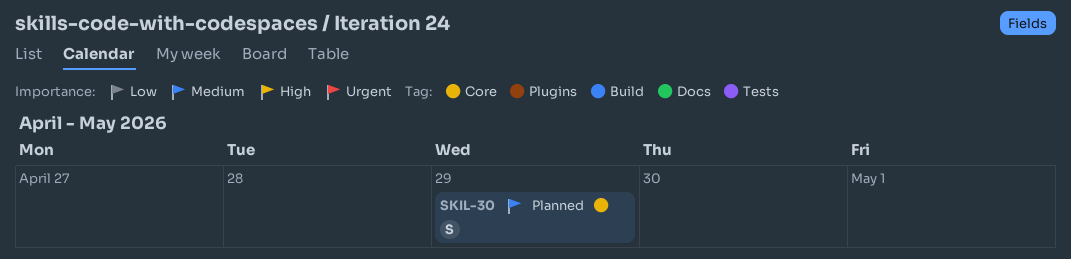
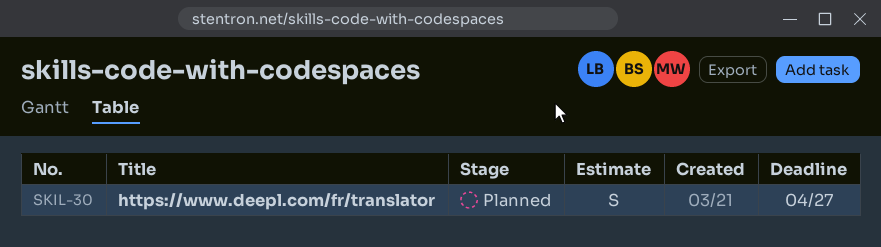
SKIL-30, due: Apr 29 -> Apr 27

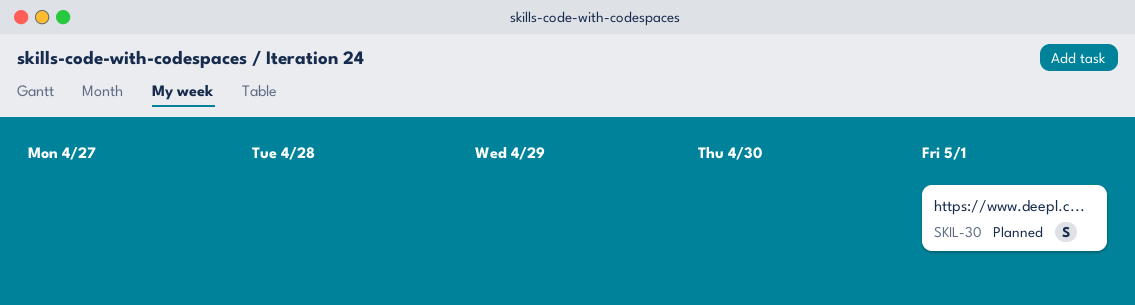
SKIL-30, due: Apr 27 -> May 1

